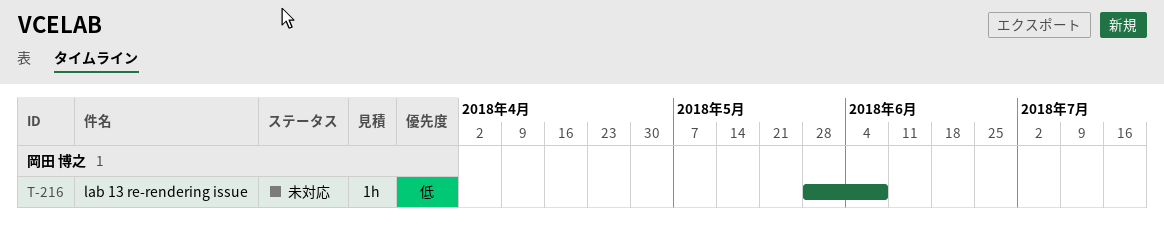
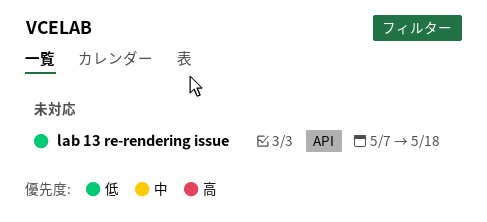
lab 13 re-rendering issue, start: May 28 -> May 7
lab 13 re-rendering issue, due: Jun 8 -> May 18

